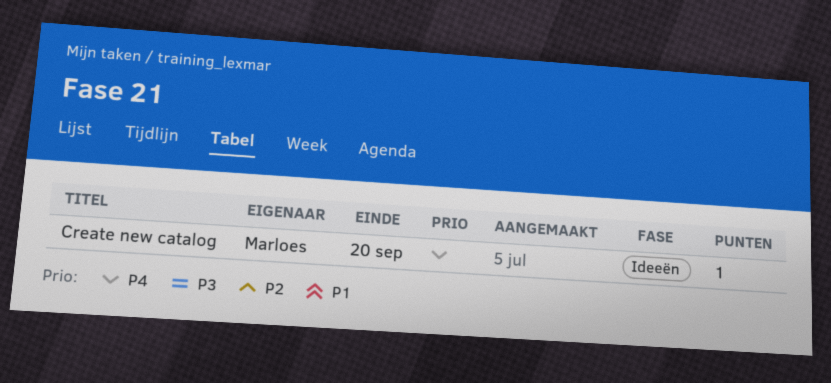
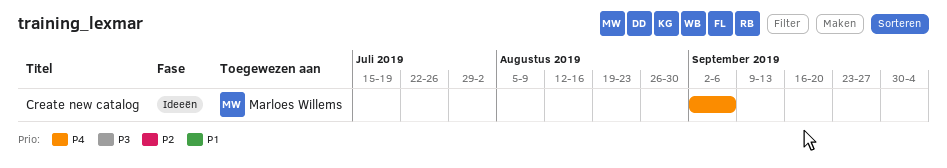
Create new catalog, due: Sep 20 -> Sep 6

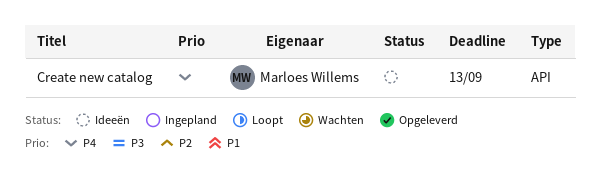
Create new catalog, due: Sep 6 -> Sep 13

